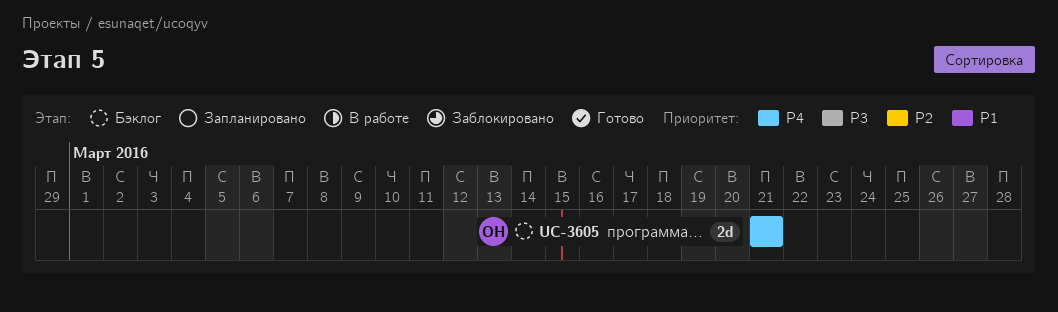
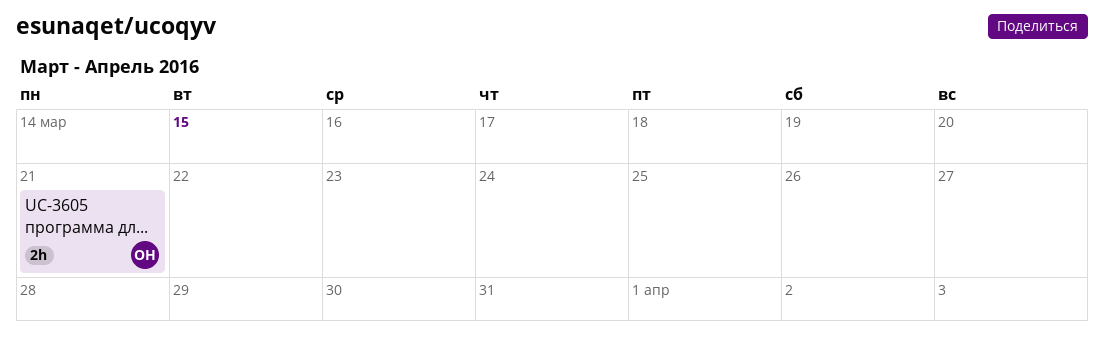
UC-3605, estimate: 2d -> 2h

